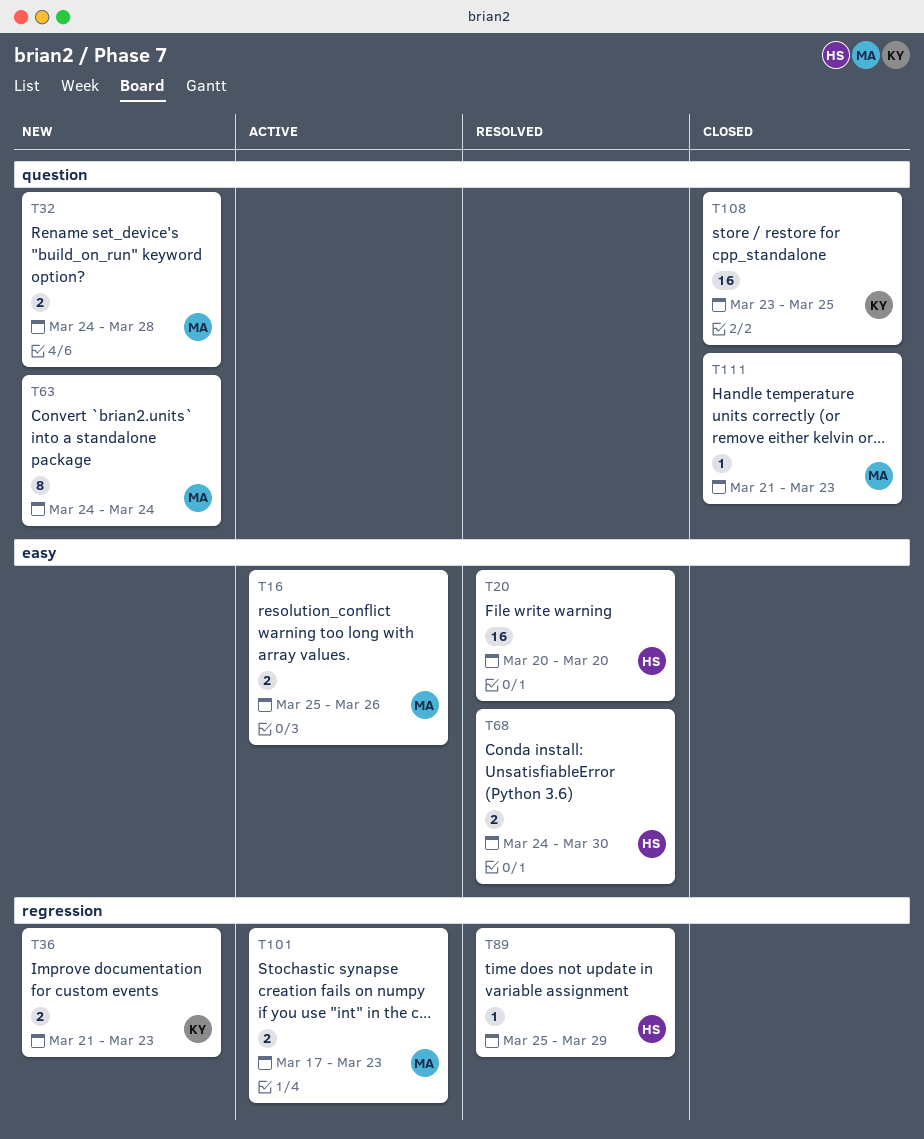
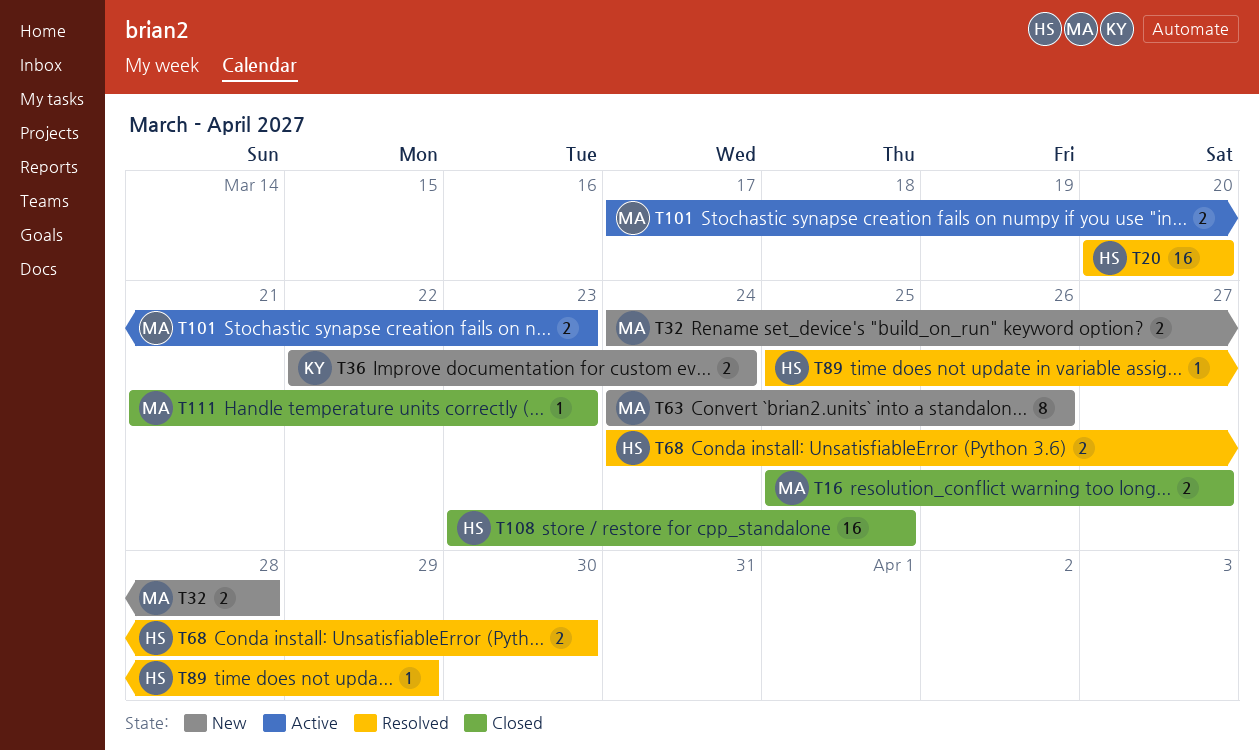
T16, status: Active -> Closed
T16, due: Mar 26 -> Mar 27
T36, start: Mar 21 -> Mar 22
T36, due: Mar 23 -> Mar 24
T63, due: Mar 24 -> Mar 26
T108, owner: KY -> HS

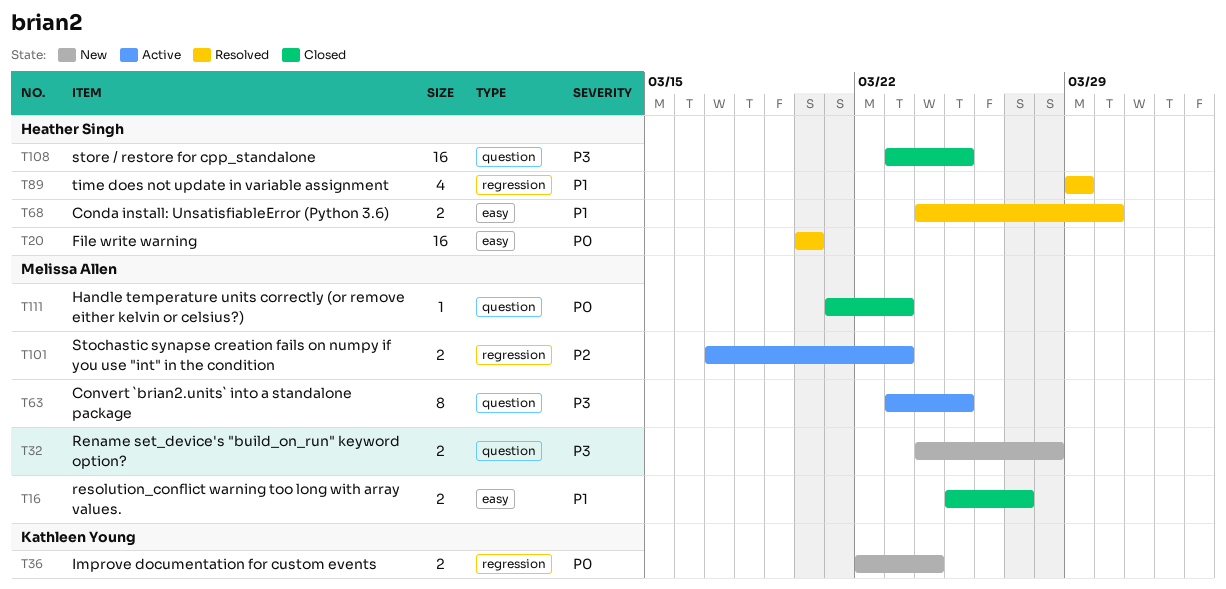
T63, status: New -> Active
T63, start: Mar 24 -> Mar 23
T63, due: Mar 26 -> Mar 25
T89, estimate: 1 -> 4
T89, start: Mar 25 -> Mar 29

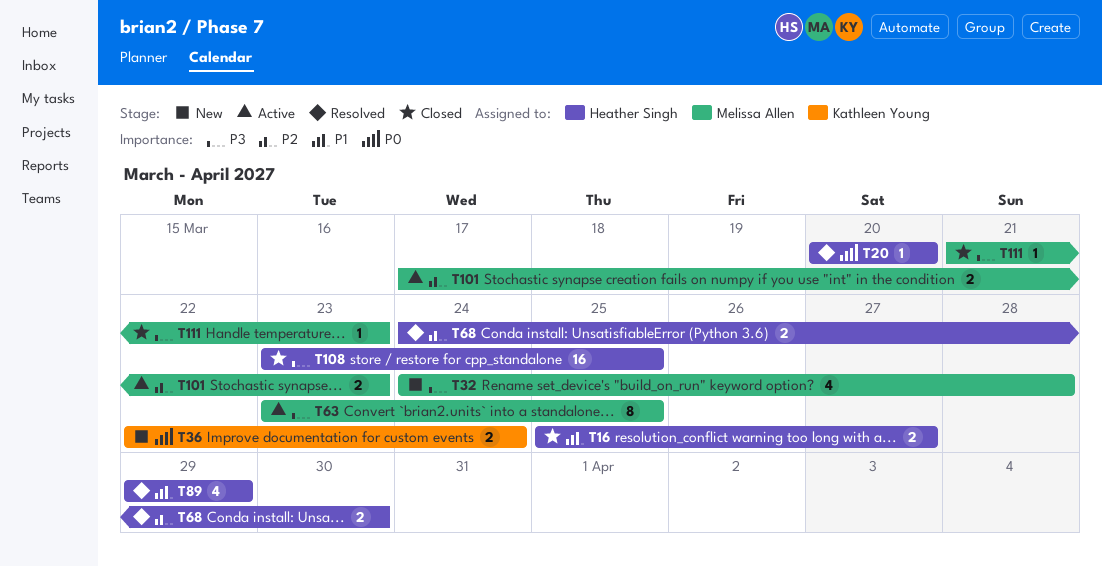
T16, owner: Melissa Allen -> Heather Singh
T20, estimate: 16 -> 1
T32, estimate: 2 -> 4
T68, priority: P1 -> P2
T111, priority: P0 -> P3

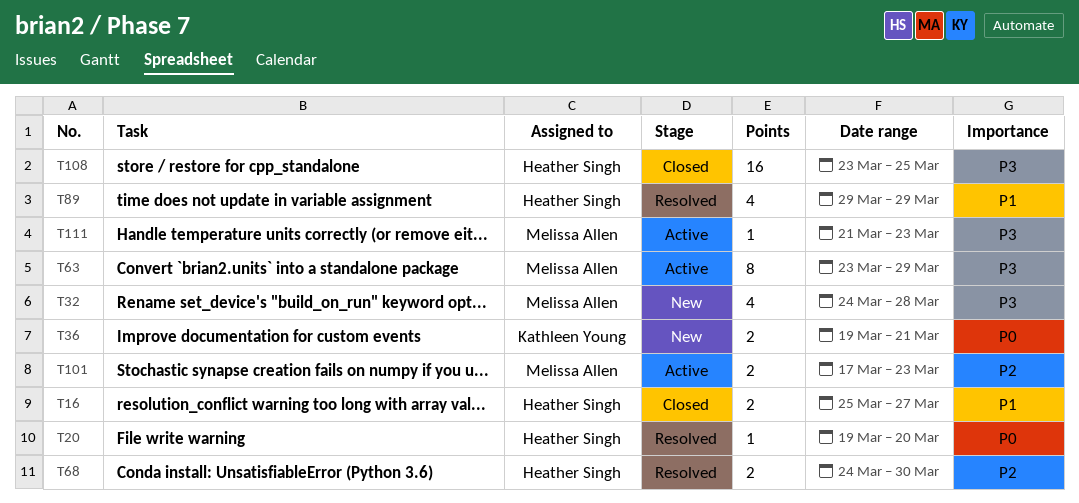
T20, start: Mar 20 -> Mar 19
T36, start: Mar 22 -> Mar 19
T36, due: Mar 24 -> Mar 21
T63, due: Mar 25 -> Mar 29
T111, status: Closed -> Active

